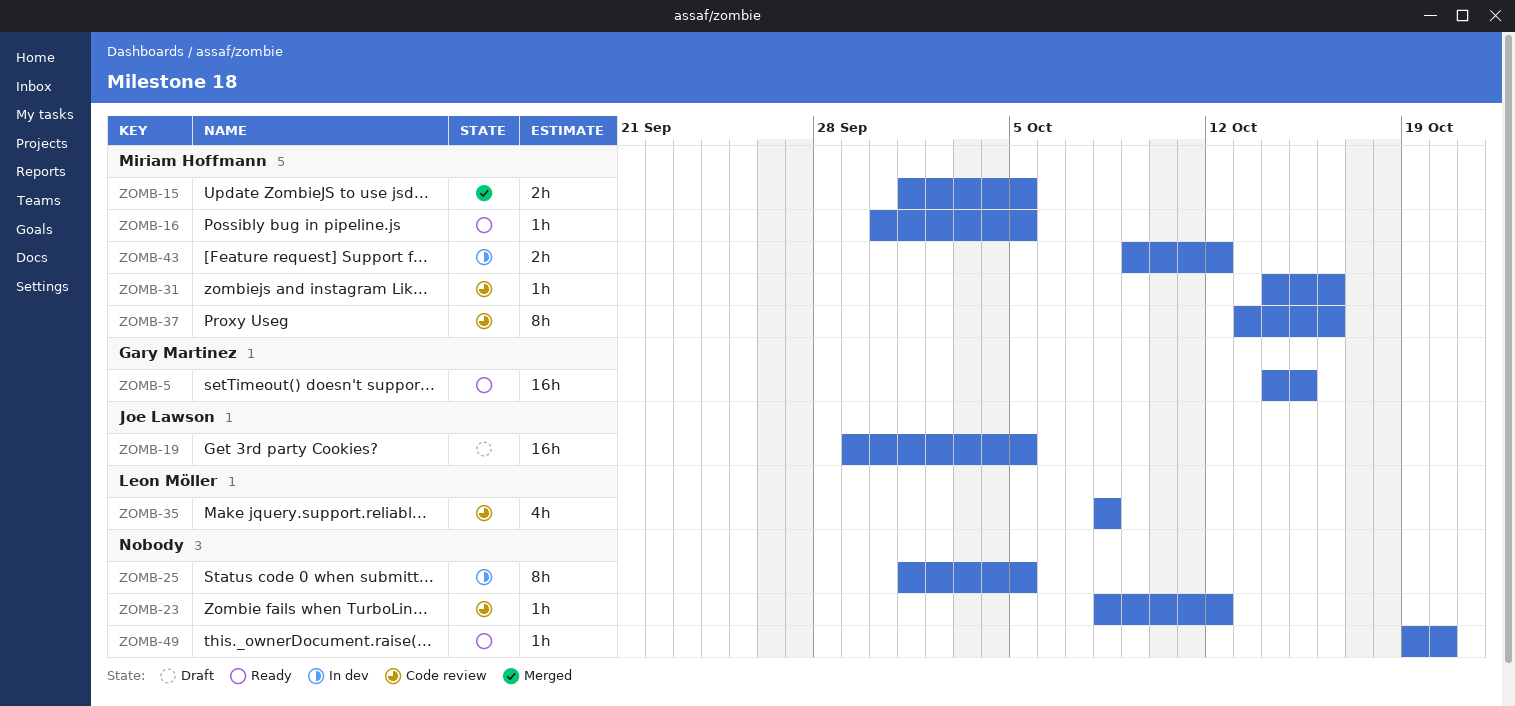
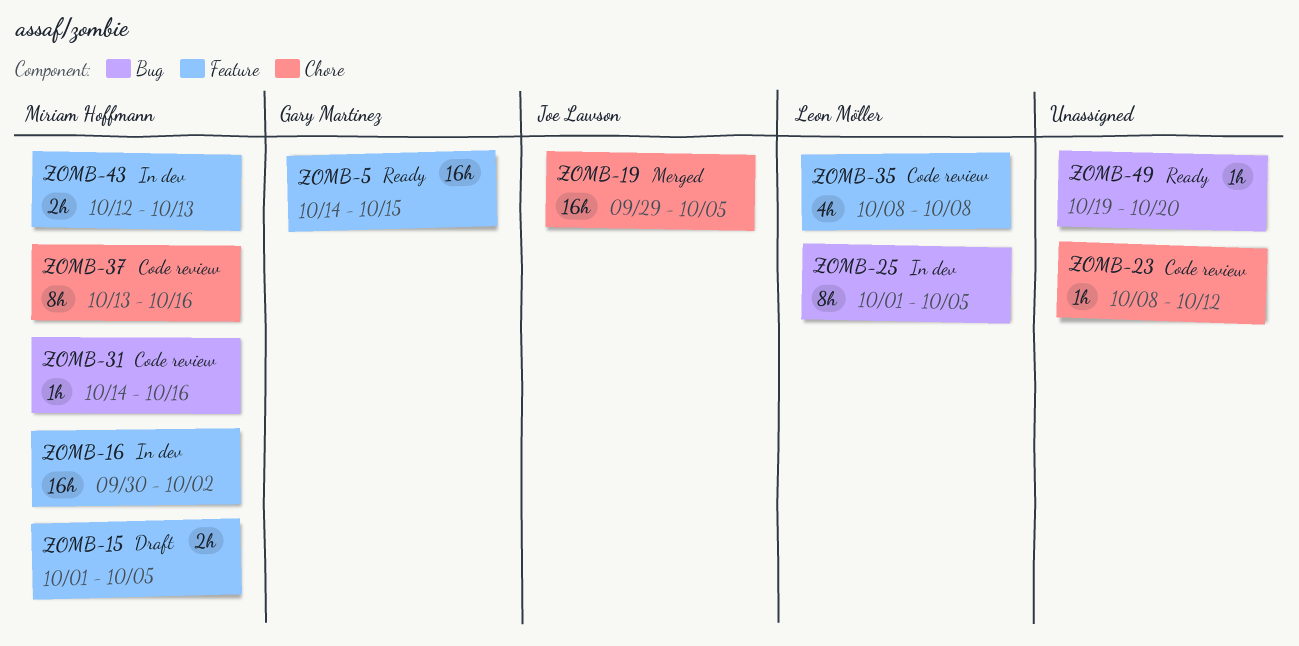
ZOMB-15, status: Merged -> Draft
ZOMB-16, status: Ready -> In dev
ZOMB-16, estimate: 1h -> 16h
ZOMB-16, due: Oct 5 -> Oct 2
ZOMB-19, status: Draft -> Merged
ZOMB-25, owner: none -> Leon Möller
ZOMB-43, start: Oct 9 -> Oct 12
ZOMB-43, due: Oct 12 -> Oct 13

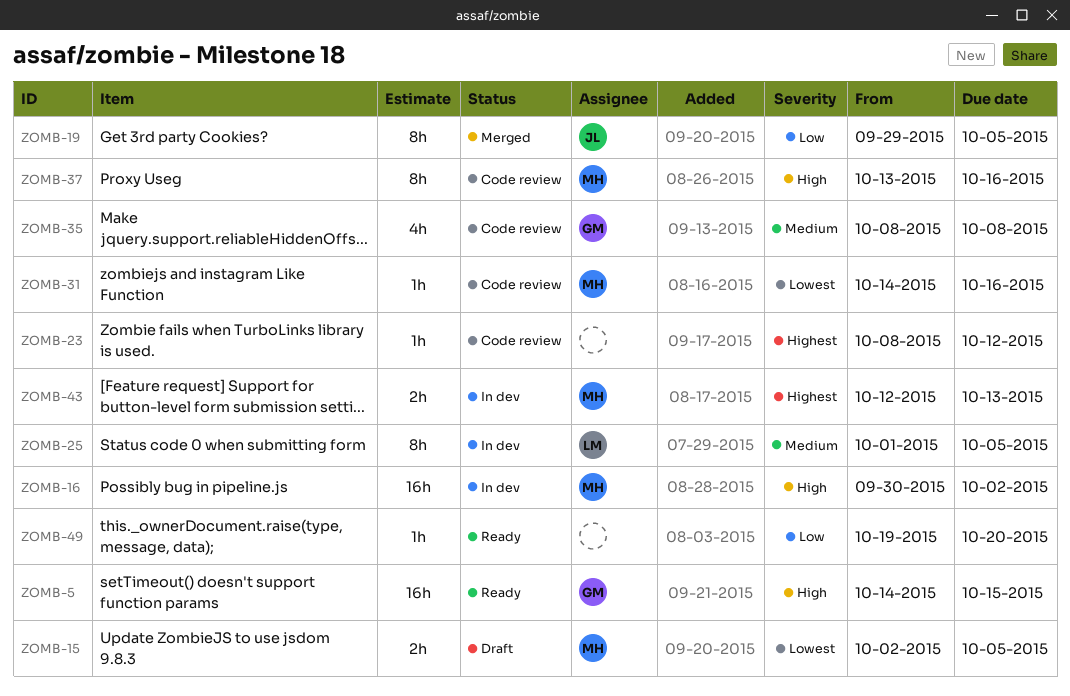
ZOMB-15, start: Oct 1 -> Oct 2
ZOMB-19, estimate: 16h -> 8h
ZOMB-35, owner: Leon Möller -> Gary Martinez

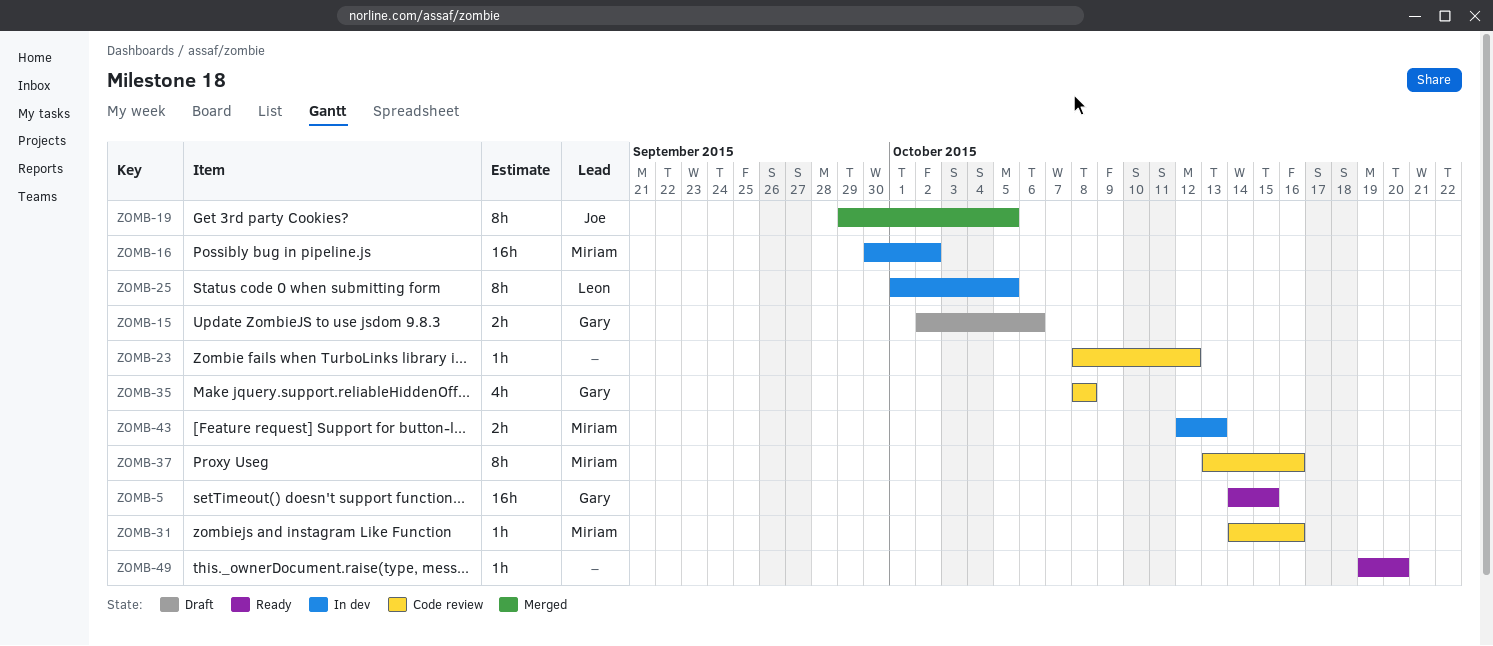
ZOMB-15, owner: Miriam -> Gary
ZOMB-15, due: Oct 5 -> Oct 6

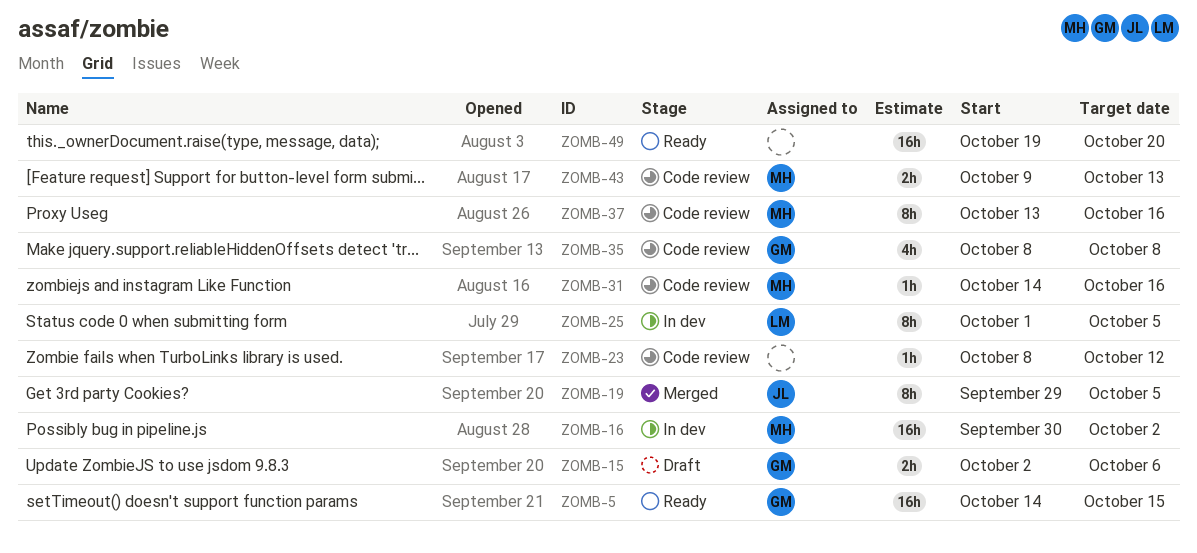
ZOMB-43, status: In dev -> Code review
ZOMB-43, start: Oct 12 -> Oct 9
ZOMB-49, estimate: 1h -> 16h

